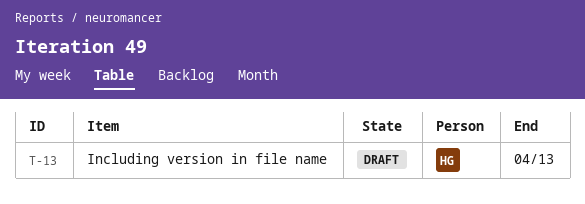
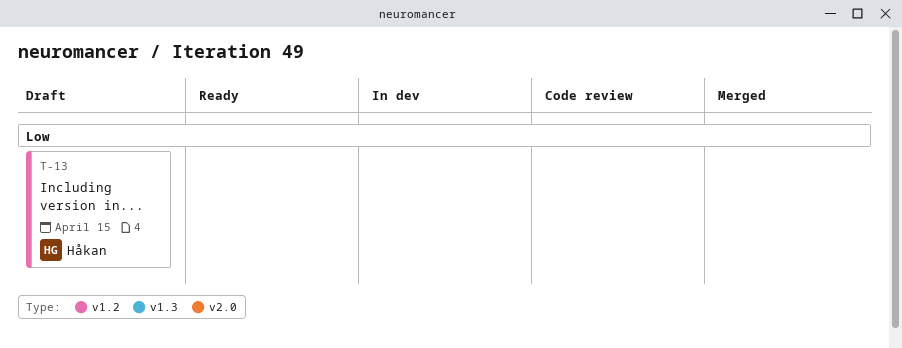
T-13, due: Apr 13 -> Apr 15

